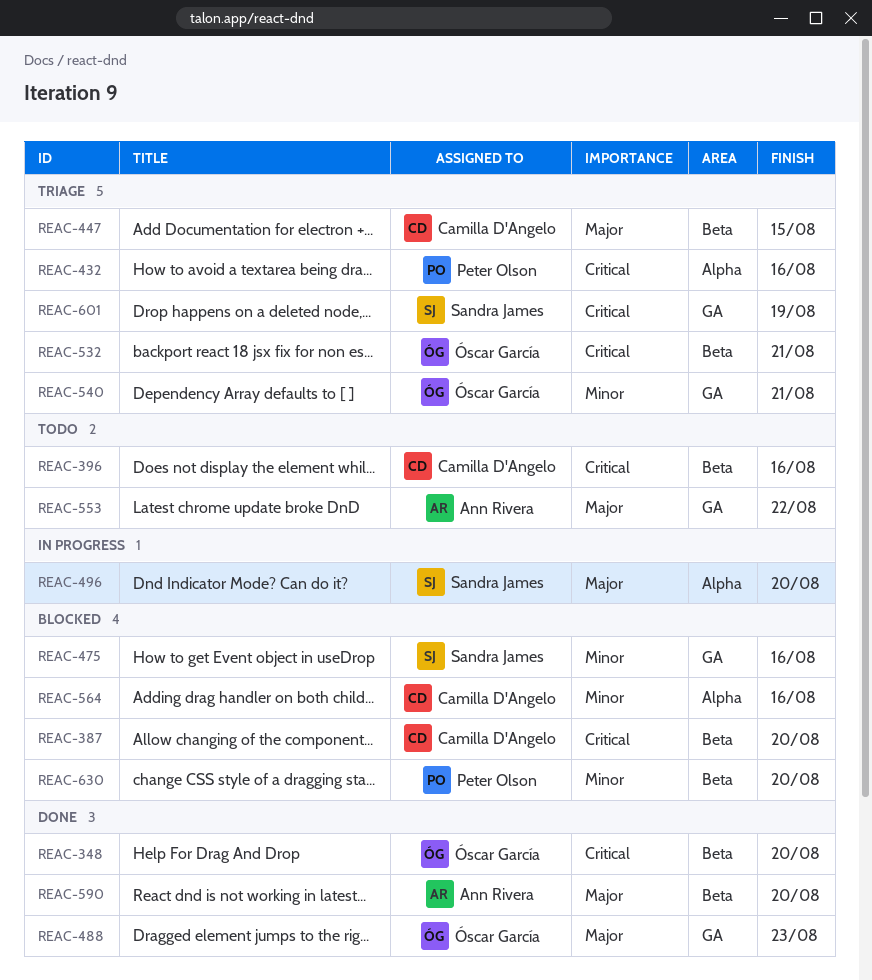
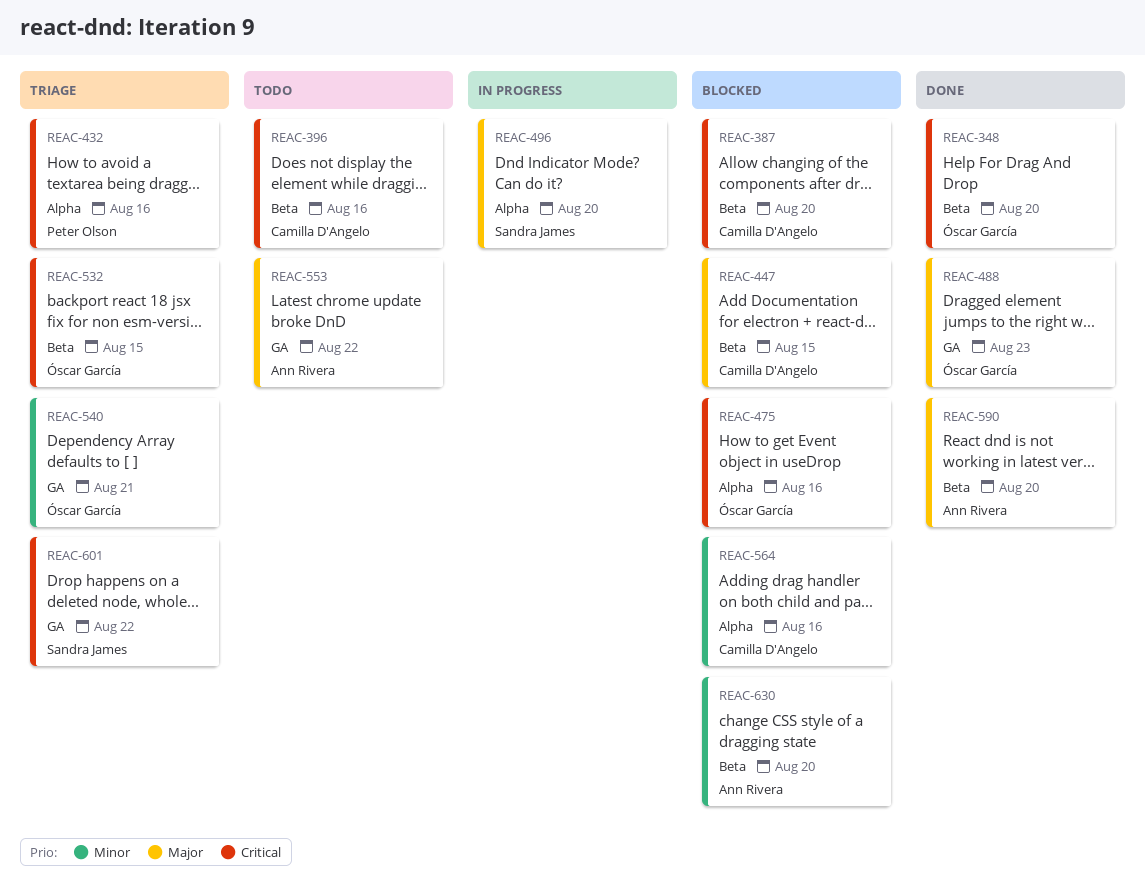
REAC-447, status: Triage -> Blocked
REAC-475, owner: Sandra James -> Óscar García
REAC-475, priority: Minor -> Critical
REAC-475, label: GA -> Alpha
REAC-532, due: Aug 21 -> Aug 15
REAC-601, due: Aug 19 -> Aug 22
REAC-630, owner: Peter Olson -> Ann Rivera

